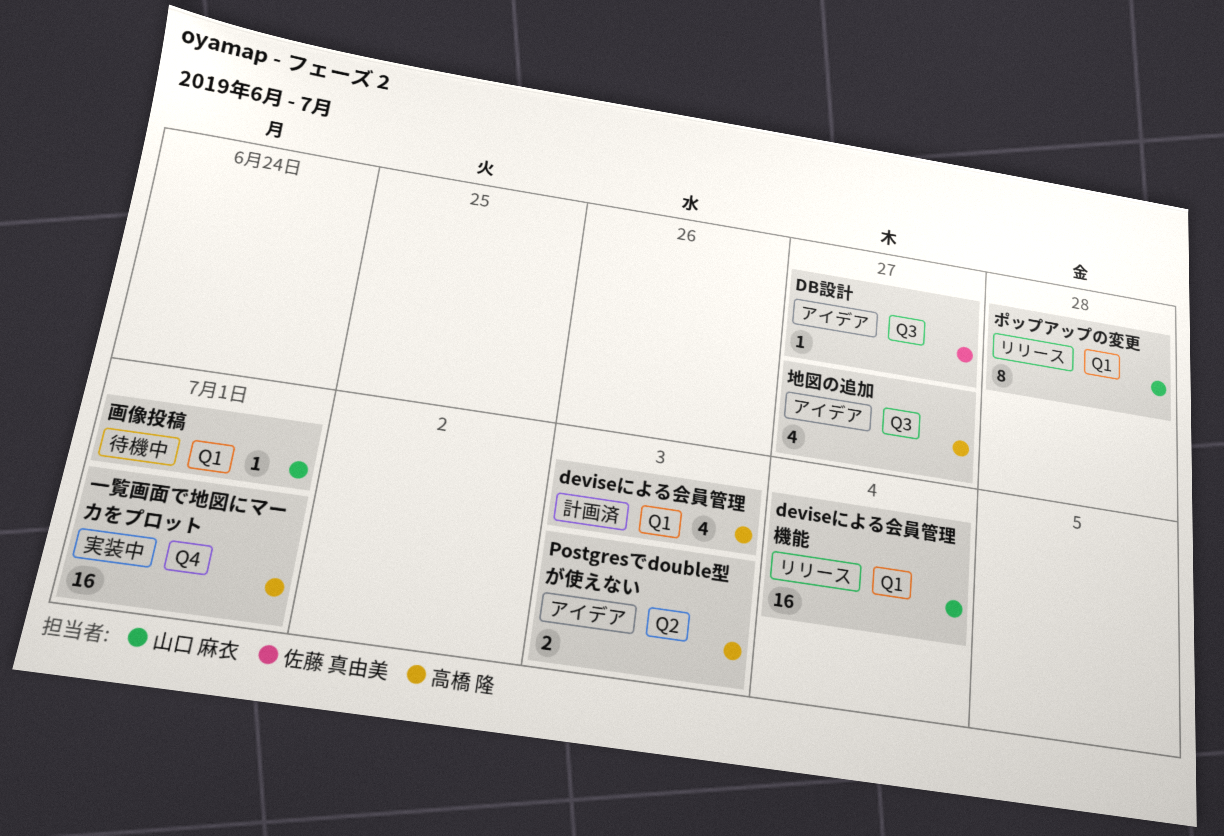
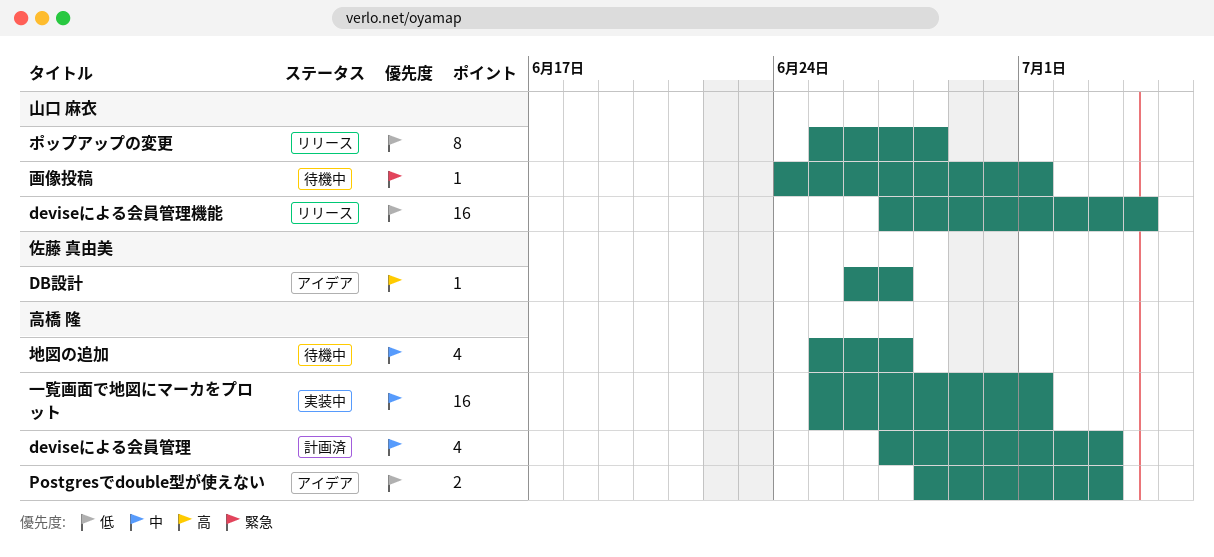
地図の追加, status: アイデア -> 待機中

